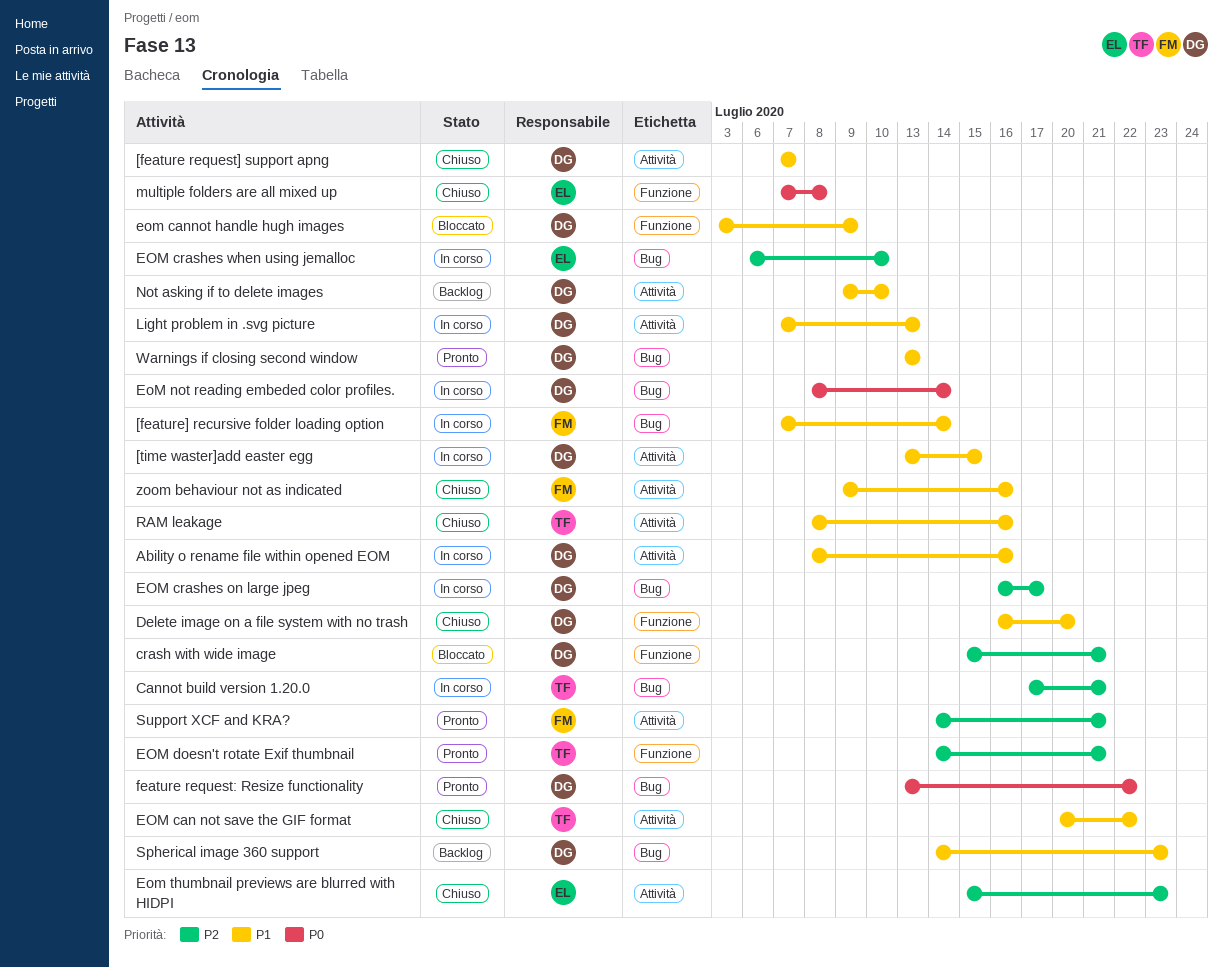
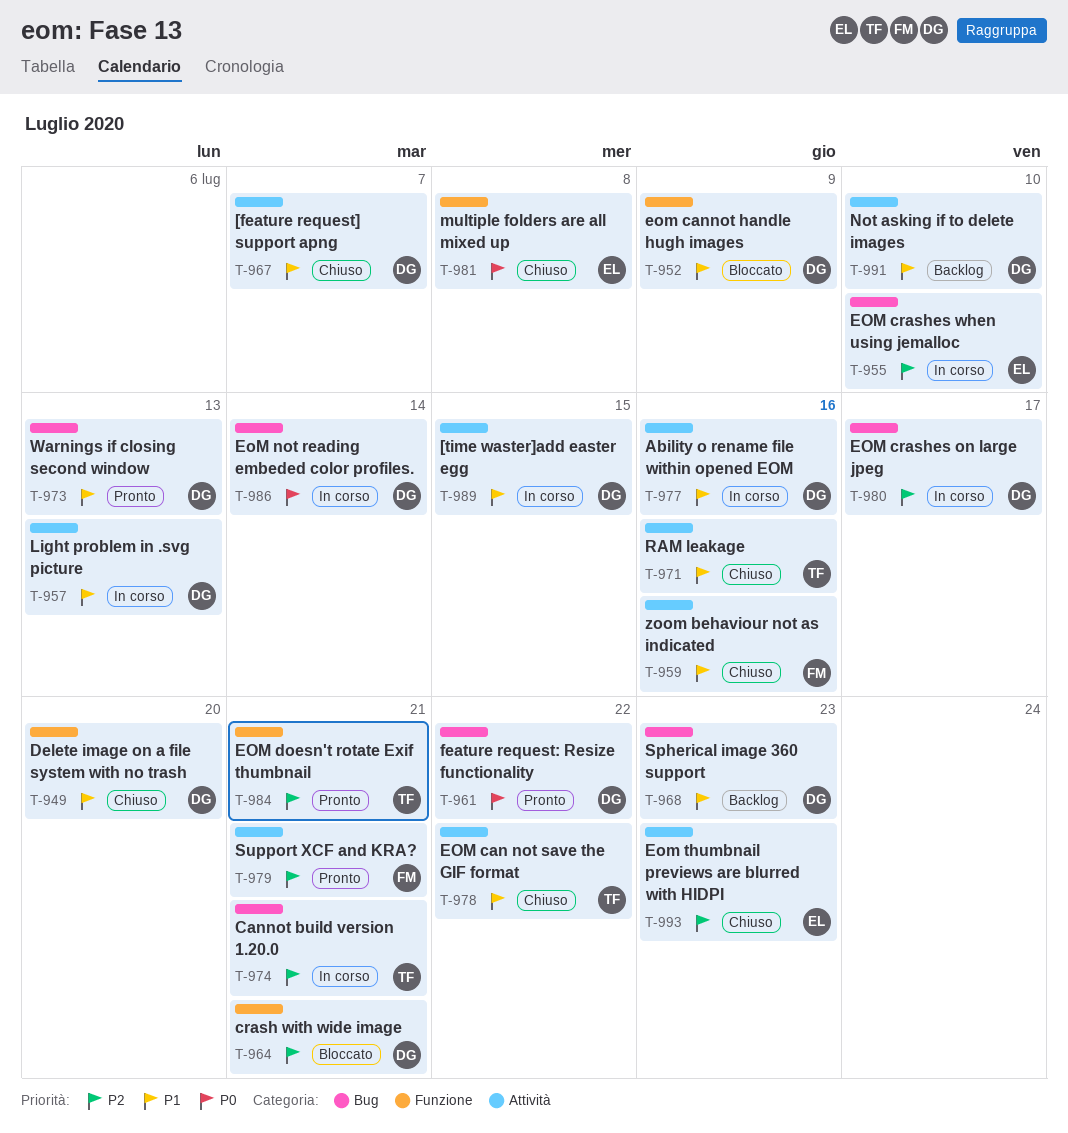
[feature] recursive folder loading option: present -> none

